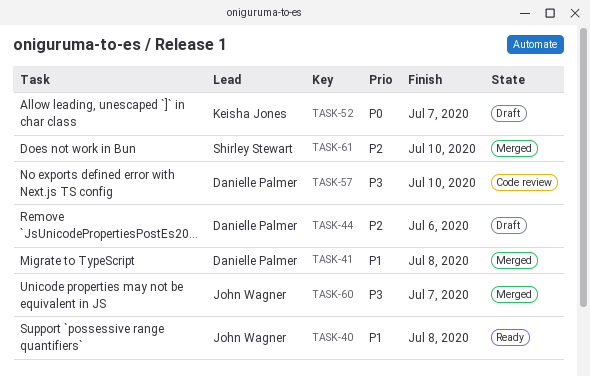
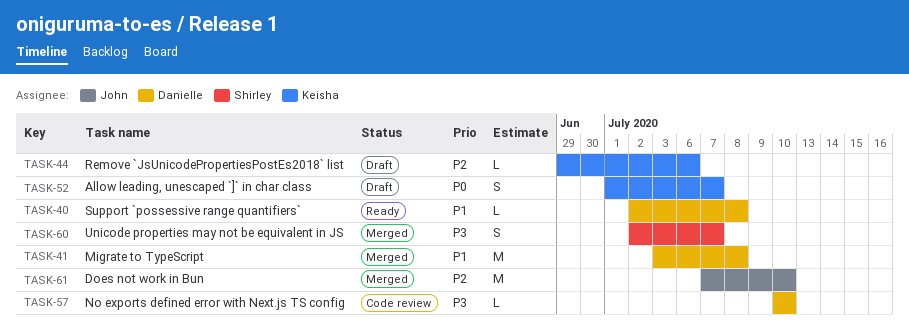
TASK-40, owner: John Wagner -> Danielle Palmer
TASK-44, owner: Danielle Palmer -> Keisha Jones
TASK-60, owner: John Wagner -> Shirley Stewart
TASK-61, owner: Shirley Stewart -> John Wagner

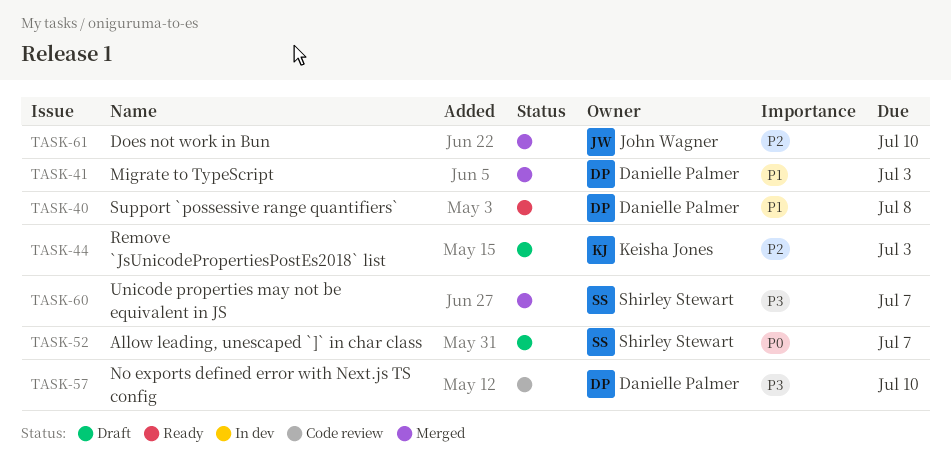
TASK-41, due: Jul 8 -> Jul 3
TASK-44, due: Jul 6 -> Jul 3
TASK-52, owner: Keisha Jones -> Shirley Stewart

